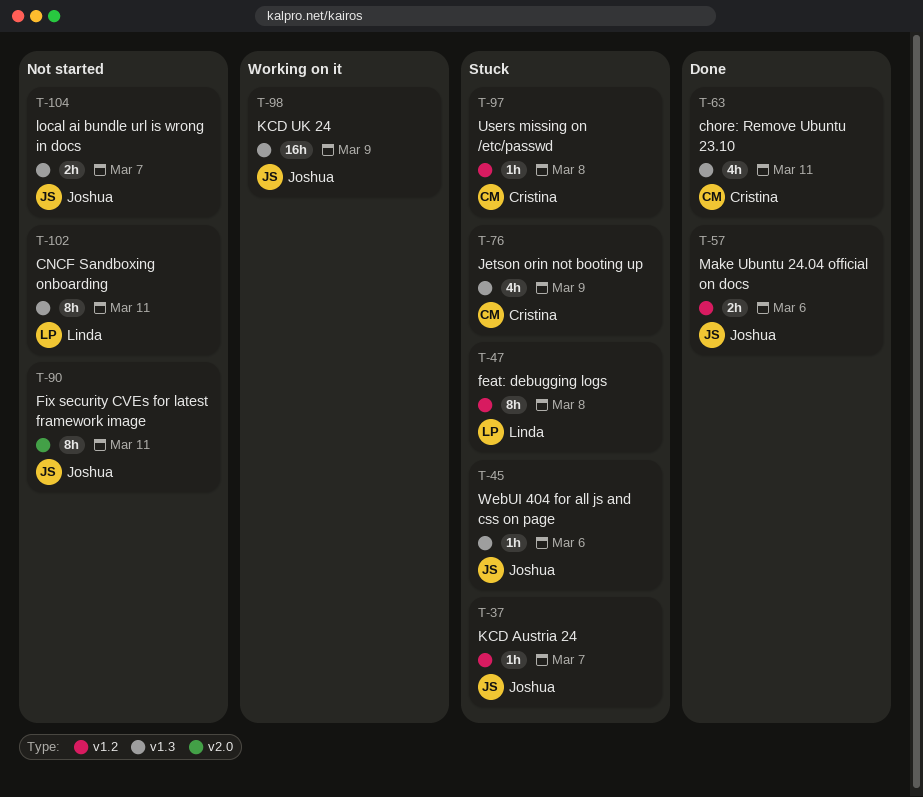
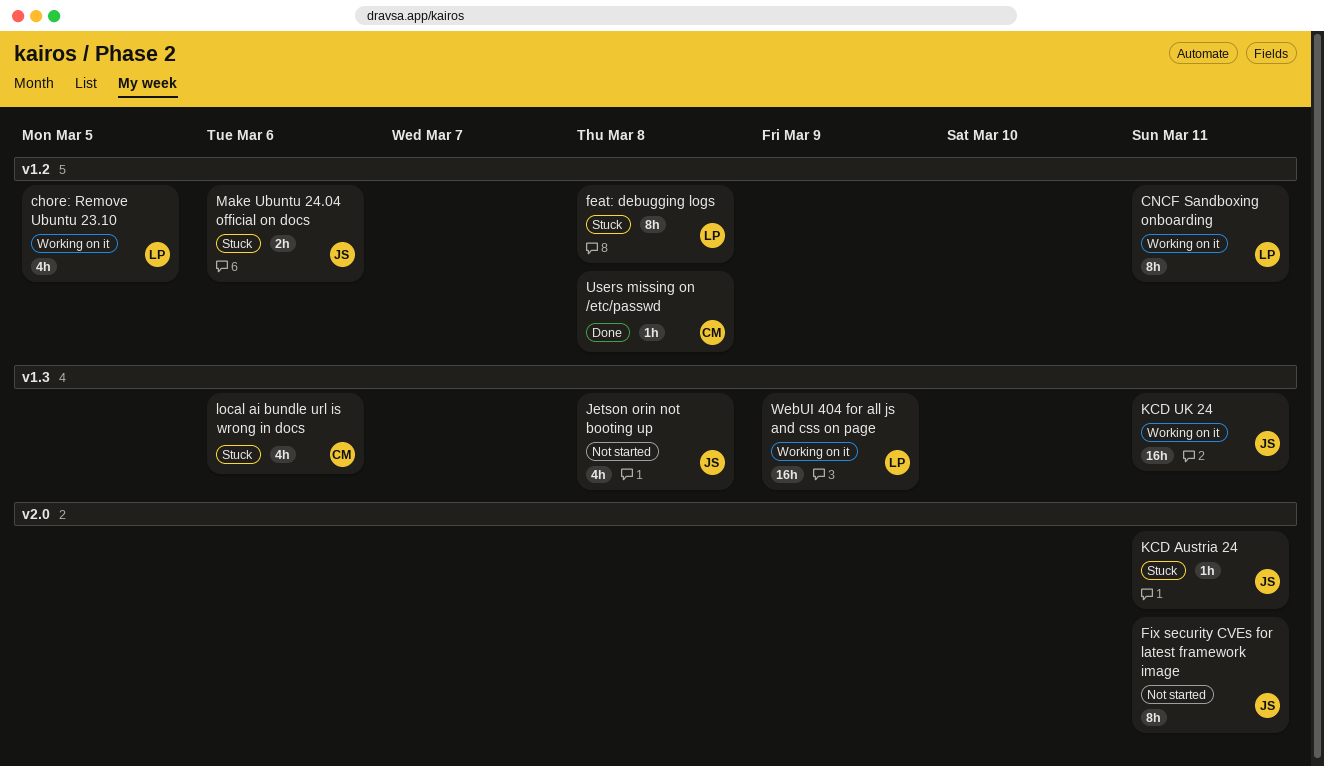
chore: Remove Ubuntu 23.10, status: Done -> Working on it
chore: Remove Ubuntu 23.10, owner: Cristina -> Linda
chore: Remove Ubuntu 23.10, label: v1.3 -> v1.2
chore: Remove Ubuntu 23.10, due: Mar 11 -> Mar 5
CNCF Sandboxing onboarding, status: Not started -> Working on it
CNCF Sandboxing onboarding, label: v1.3 -> v1.2
Jetson orin not booting up, status: Stuck -> Not started
Jetson orin not booting up, owner: Cristina -> Joshua
Jetson orin not booting up, due: Mar 9 -> Mar 8
KCD Austria 24, label: v1.2 -> v2.0
KCD Austria 24, due: Mar 7 -> Mar 11
KCD UK 24, due: Mar 9 -> Mar 11
local ai bundle url is wrong in docs, status: Not started -> Stuck
local ai bundle url is wrong in docs, owner: Joshua -> Cristina
local ai bundle url is wrong in docs, estimate: 2h -> 4h
local ai bundle url is wrong in docs, due: Mar 7 -> Mar 6
Make Ubuntu 24.04 official on docs, status: Done -> Stuck
Users missing on /etc/passwd, status: Stuck -> Done
WebUI 404 for all js and css on page, status: Stuck -> Working on it
WebUI 404 for all js and css on page, owner: Joshua -> Linda
WebUI 404 for all js and css on page, estimate: 1h -> 16h
WebUI 404 for all js and css on page, due: Mar 6 -> Mar 9

